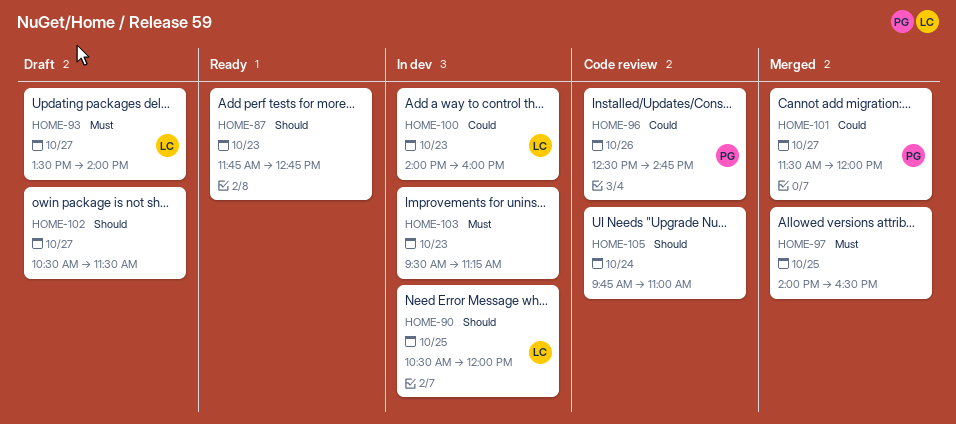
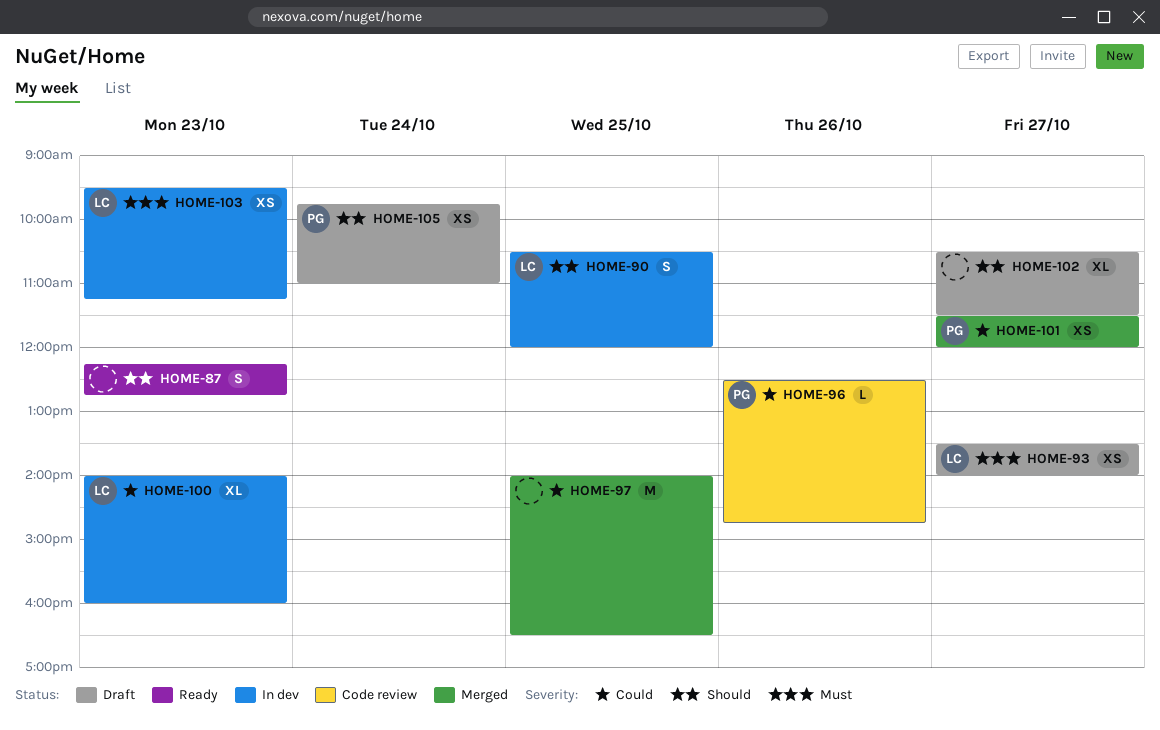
HOME-87, begins: 11:45 -> 12:15
HOME-97, priority: Must -> Could
HOME-103, owner: none -> LC
HOME-105, status: Code review -> Draft
HOME-105, owner: none -> PG

